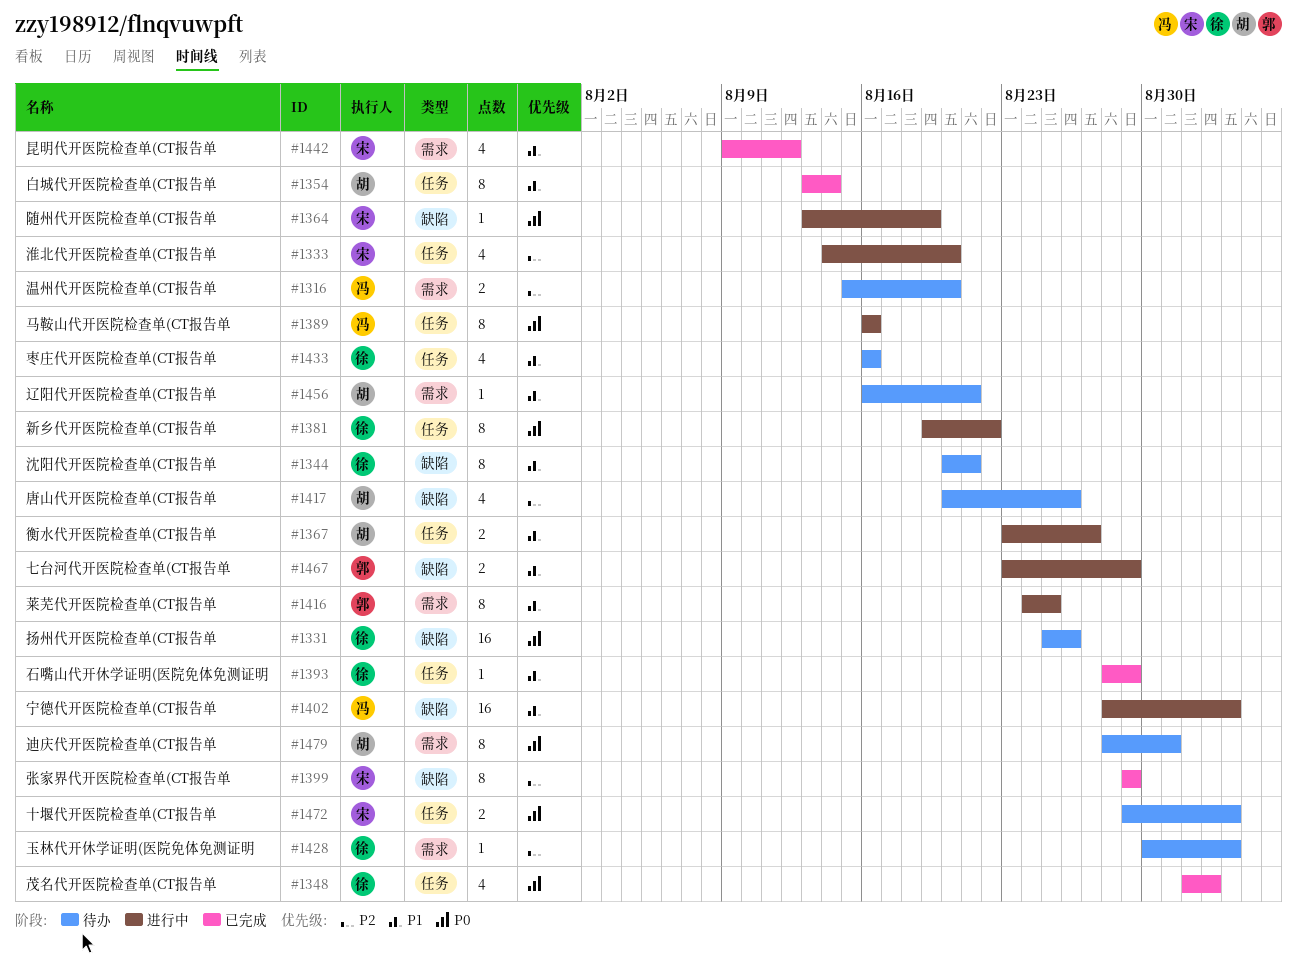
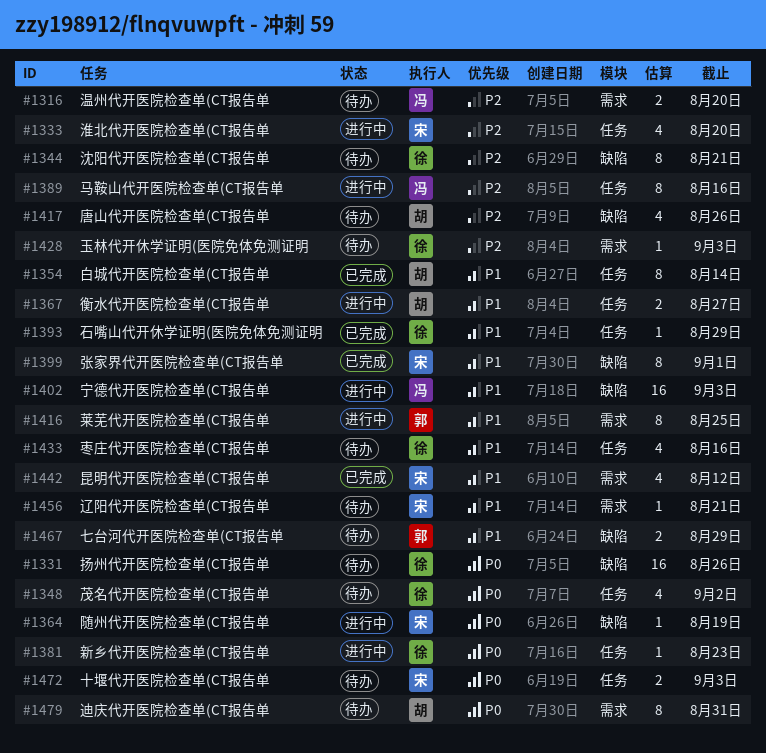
#1344, priority: P1 -> P2
#1348, status: 已完成 -> 待办
#1381, estimate: 8 -> 1
#1381, due: Aug 22 -> Aug 23
#1389, priority: P0 -> P2
#1399, priority: P2 -> P1
#1399, due: Aug 29 -> Sep 1
#1456, owner: 胡 -> 宋
#1467, status: 进行中 -> 待办

